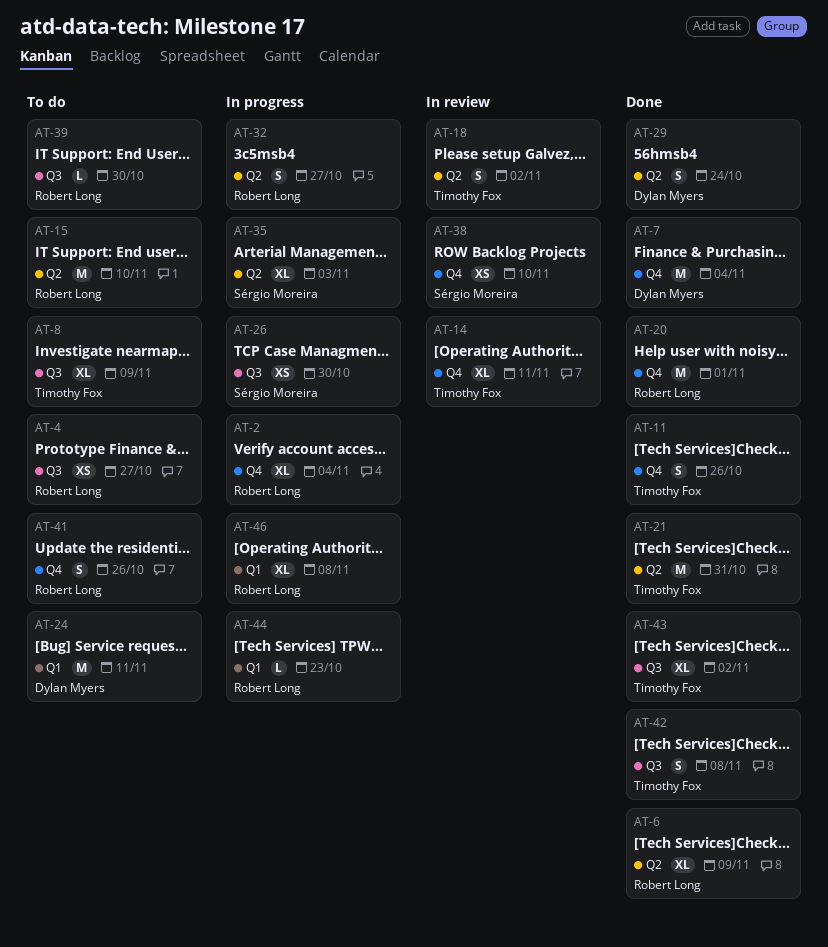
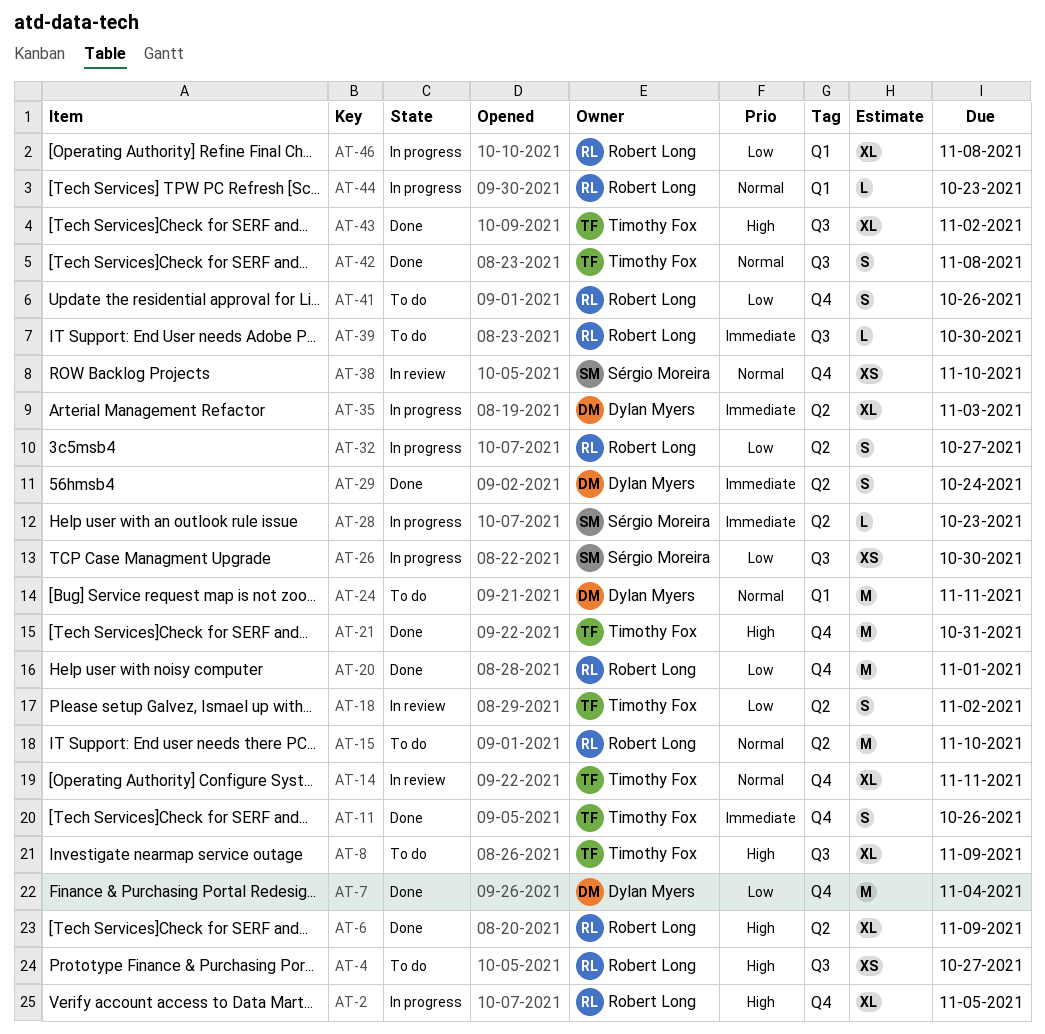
AT-2, due: Nov 4 -> Nov 5
AT-21, label: Q2 -> Q4
AT-28: none -> present
AT-35, owner: Sérgio Moreira -> Dylan Myers

